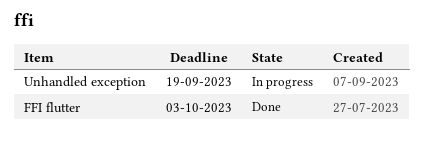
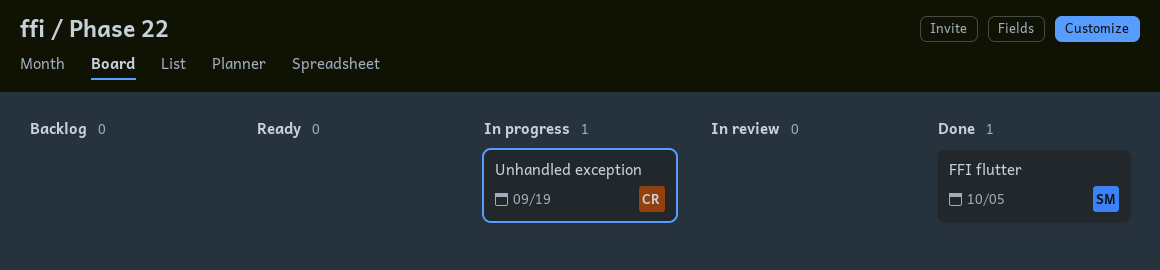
FFI flutter, due: Oct 3 -> Oct 5

